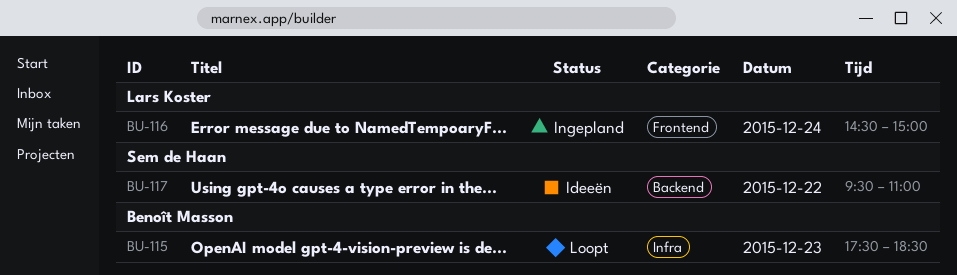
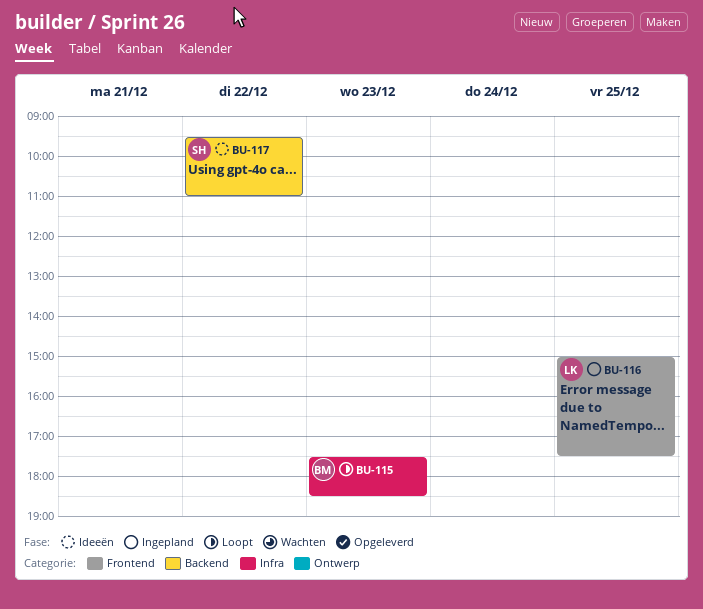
BU-116, day: Dec 24 -> Dec 25
BU-116, begins: 14:30 -> 15:00
BU-116, ends: 15:00 -> 17:30

